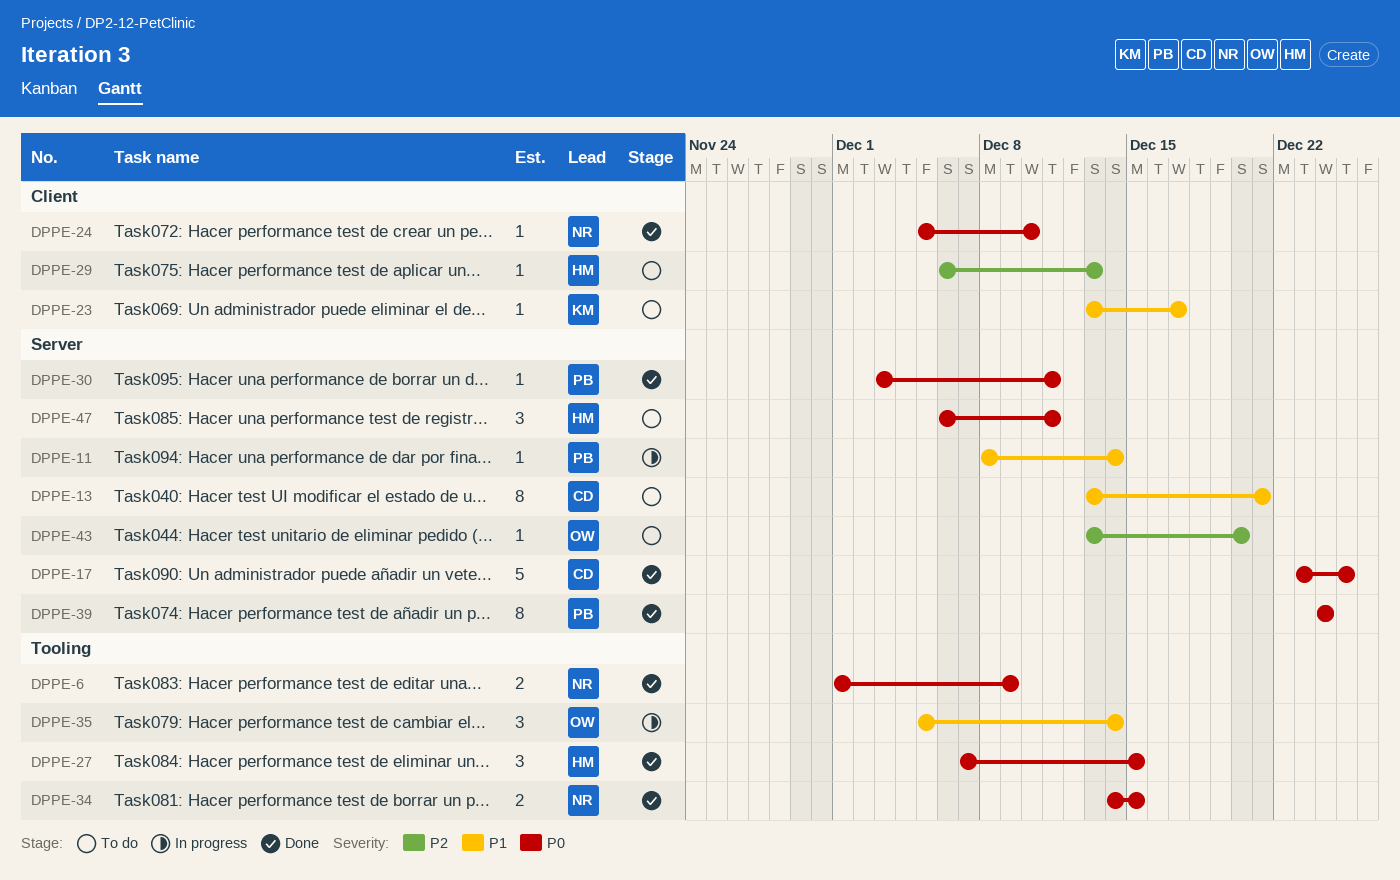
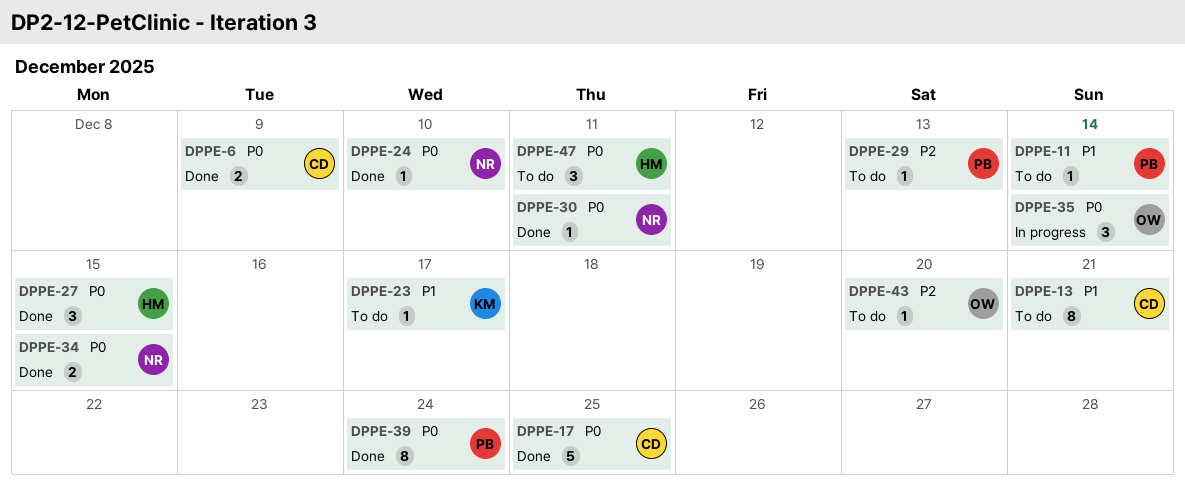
DPPE-6, owner: NR -> CD
DPPE-11, status: In progress -> To do
DPPE-29, owner: HM -> PB
DPPE-30, owner: PB -> NR
DPPE-35, priority: P1 -> P0

